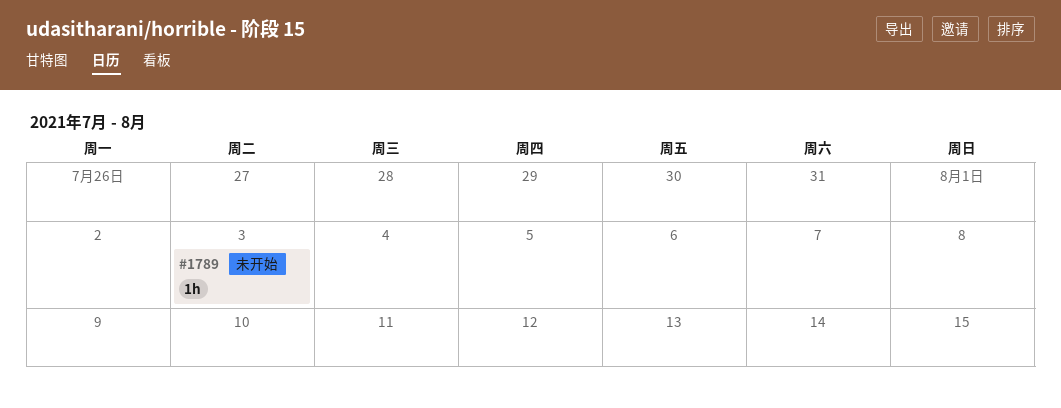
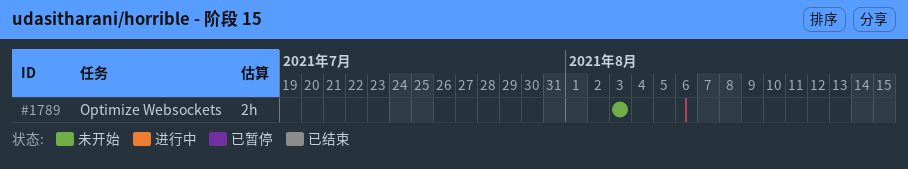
#1789, estimate: 1h -> 2h

